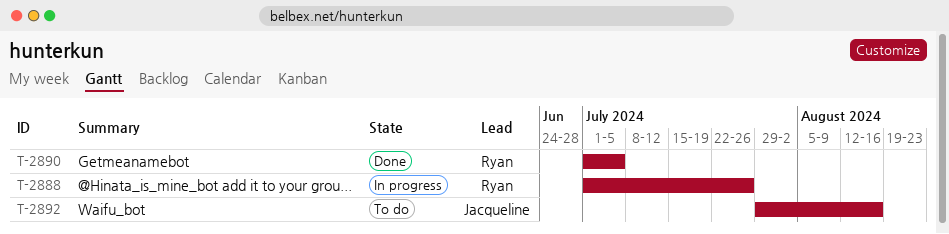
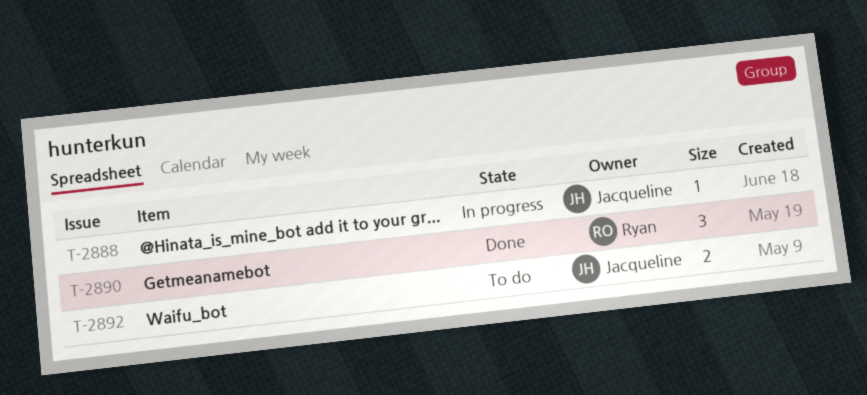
T-2888, owner: Ryan -> Jacqueline

